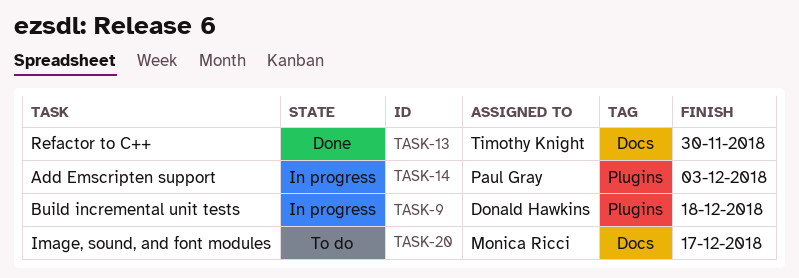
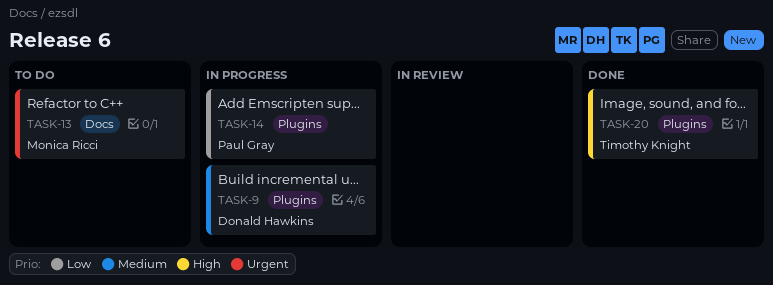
TASK-13, status: Done -> To do
TASK-13, owner: Timothy Knight -> Monica Ricci
TASK-20, status: To do -> Done
TASK-20, owner: Monica Ricci -> Timothy Knight
TASK-20, label: Docs -> Plugins

